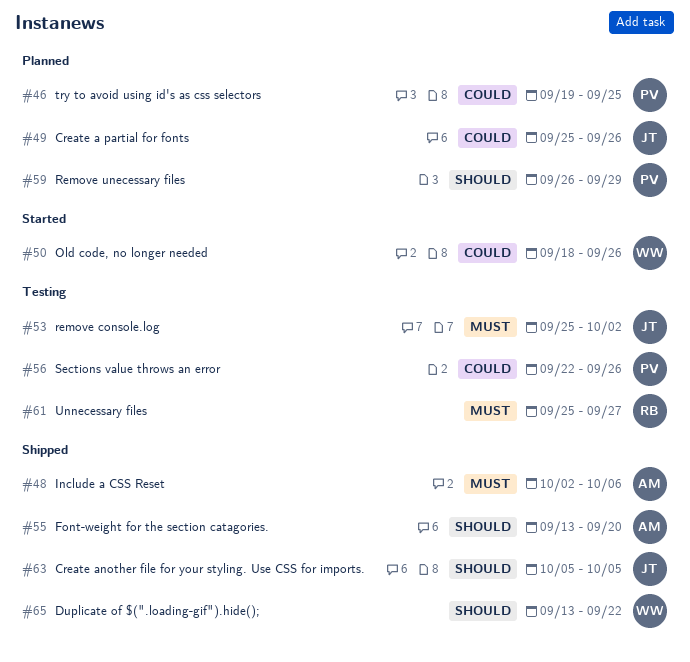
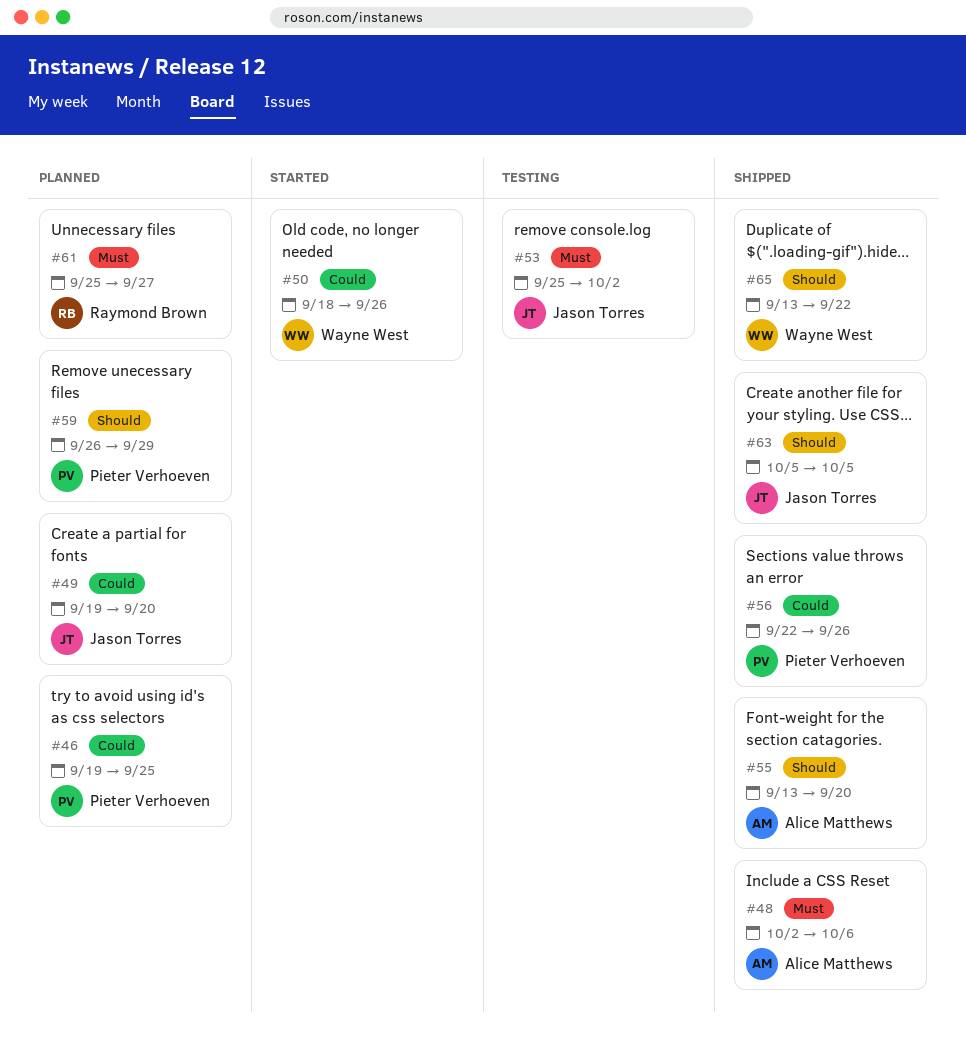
#49, start: Sep 25 -> Sep 19
#49, due: Sep 26 -> Sep 20
#56, status: Testing -> Shipped
#61, status: Testing -> Planned

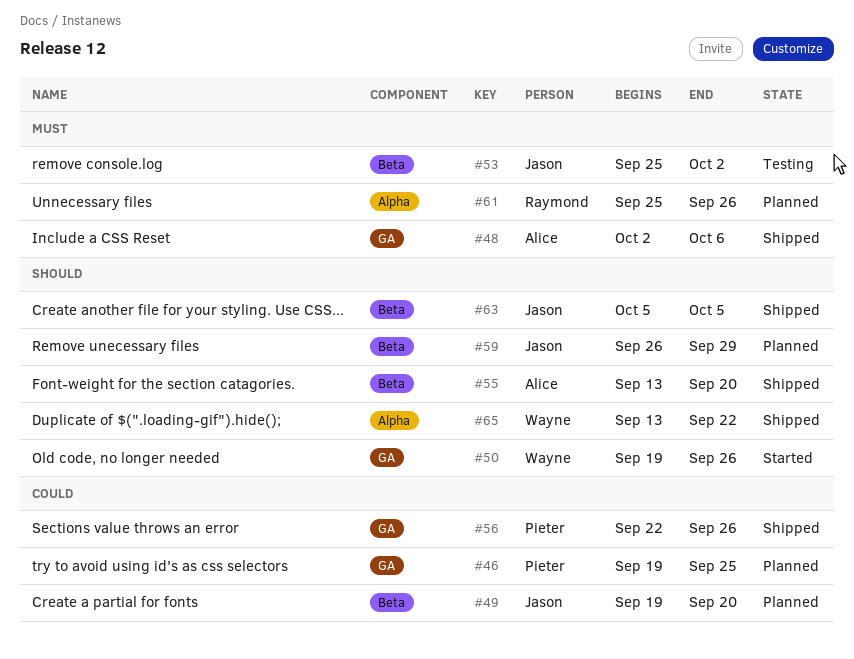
#50, priority: Could -> Should
#50, start: Sep 18 -> Sep 19
#59, owner: Pieter Verhoeven -> Jason Torres
#61, due: Sep 27 -> Sep 26

